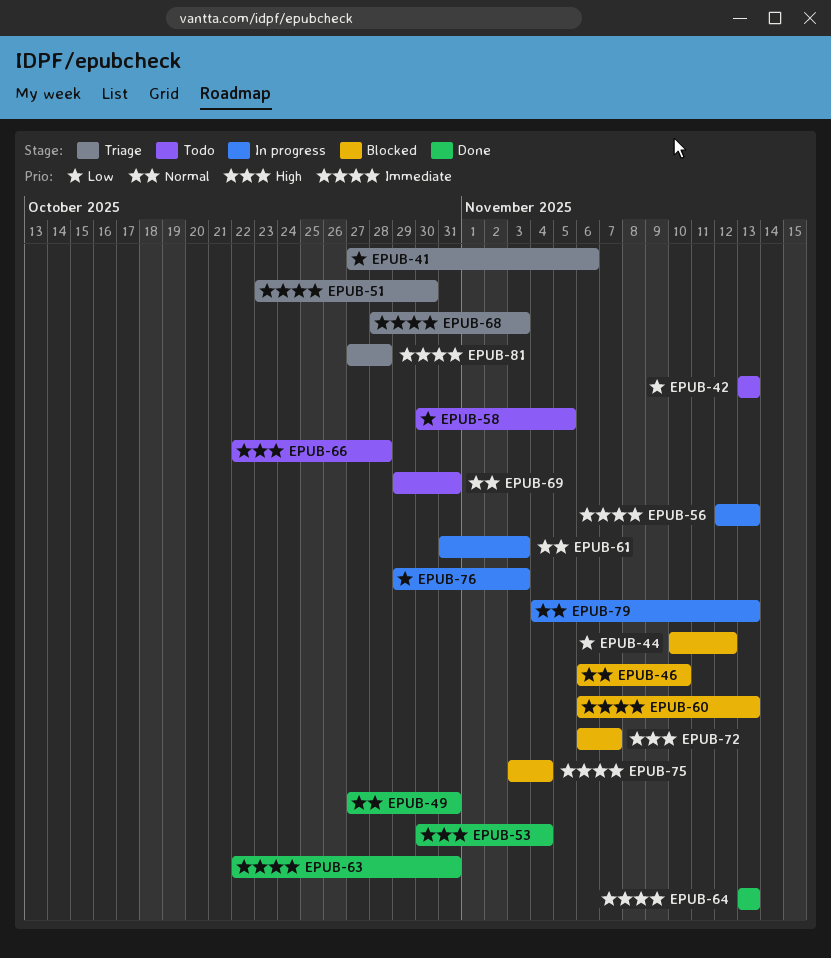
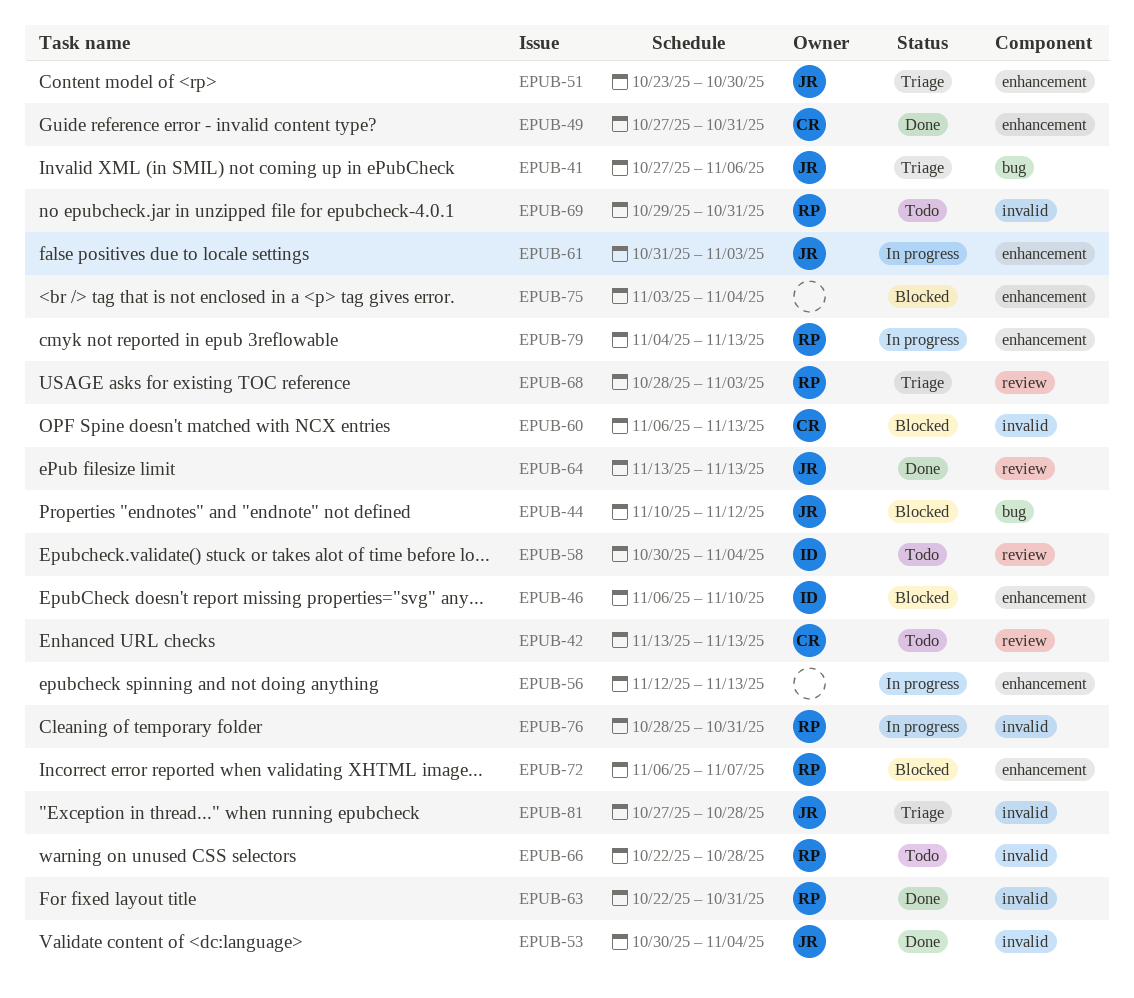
EPUB-58, due: Nov 5 -> Nov 4
EPUB-76, start: Oct 29 -> Oct 28
EPUB-76, due: Nov 3 -> Oct 31

